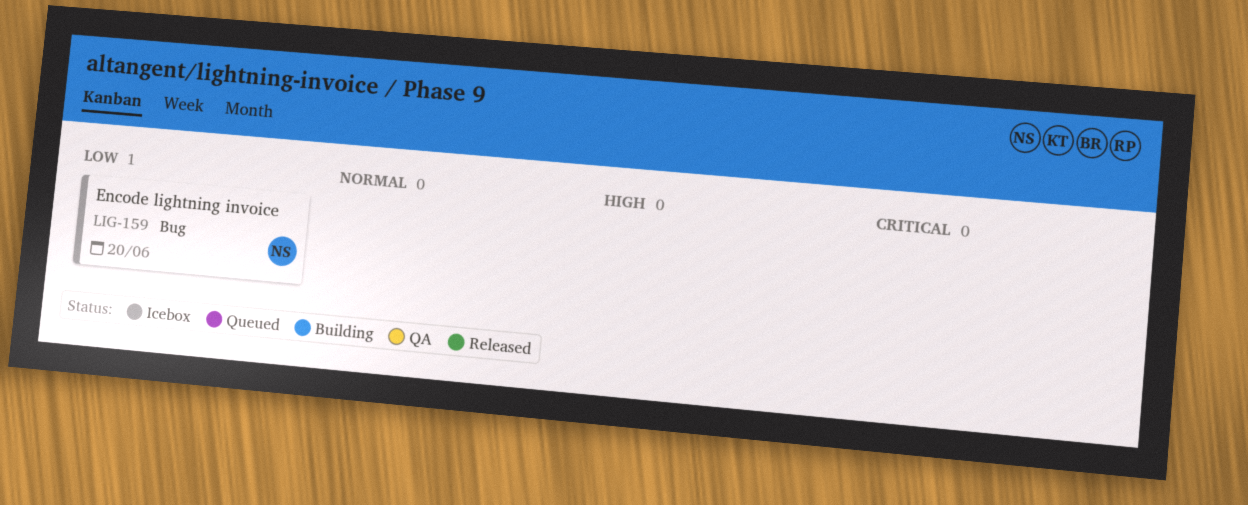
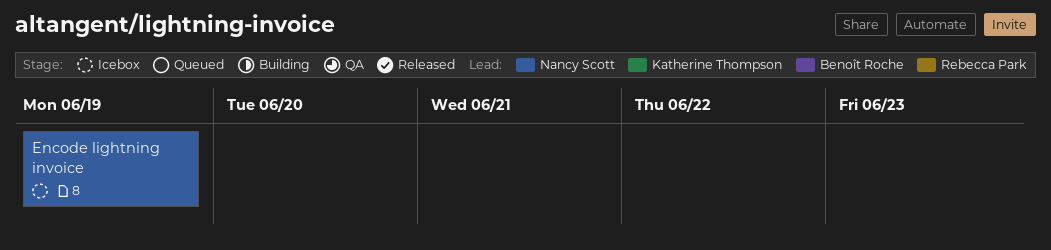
Encode lightning invoice, due: Jun 20 -> Jun 19

